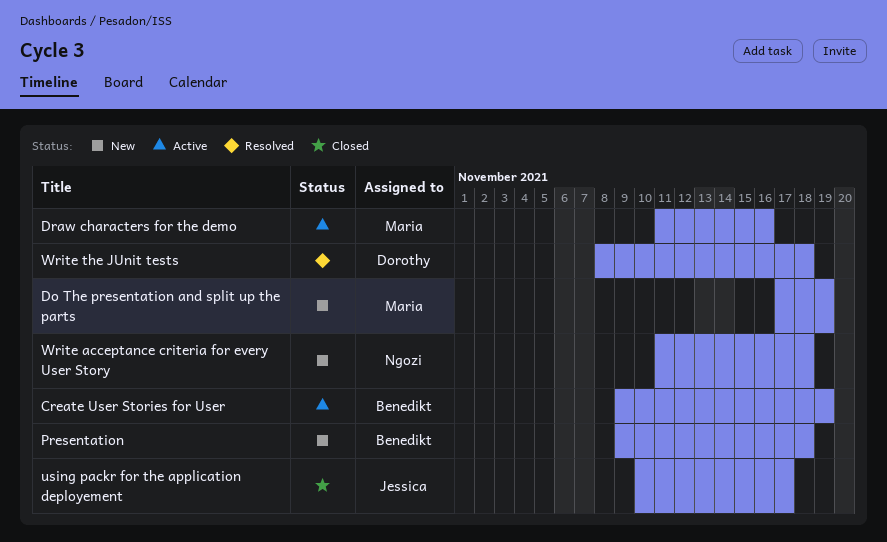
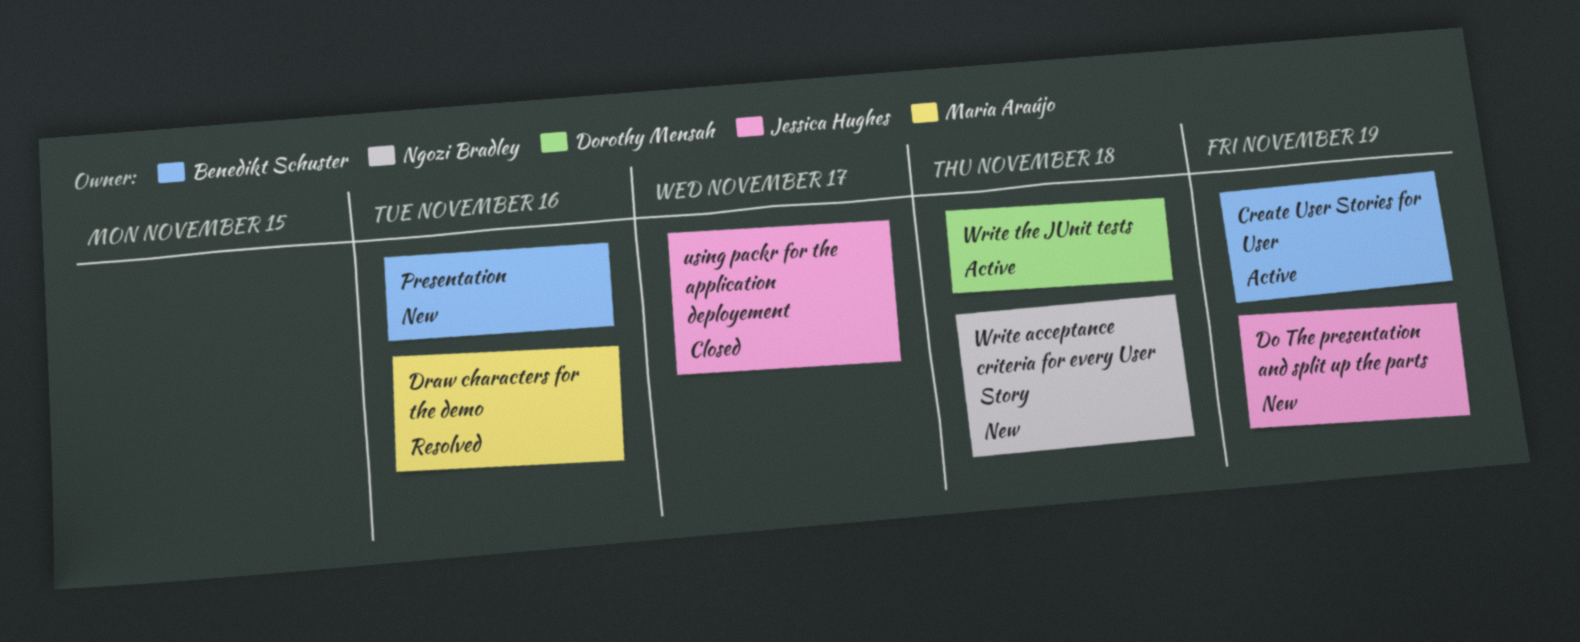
Do The presentation and split up the parts, owner: Maria Araújo -> Jessica Hughes
Draw characters for the demo, status: Active -> Resolved
Presentation, due: Nov 18 -> Nov 16
Write the JUnit tests, status: Resolved -> Active

